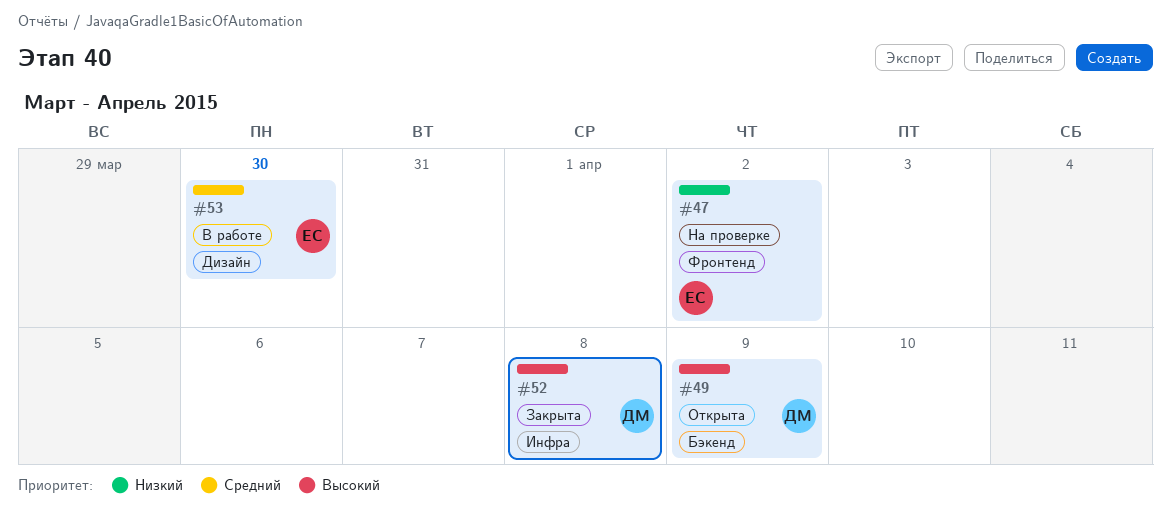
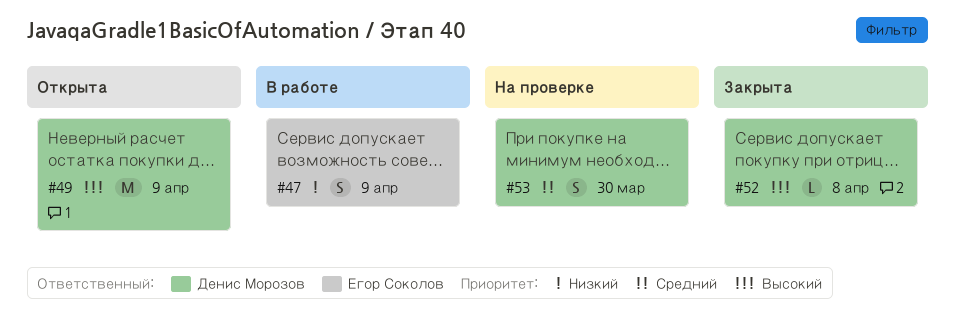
#47, status: На проверке -> В работе
#47, due: Apr 2 -> Apr 9
#53, status: В работе -> На проверке
#53, owner: Егор Соколов -> Денис Морозов

